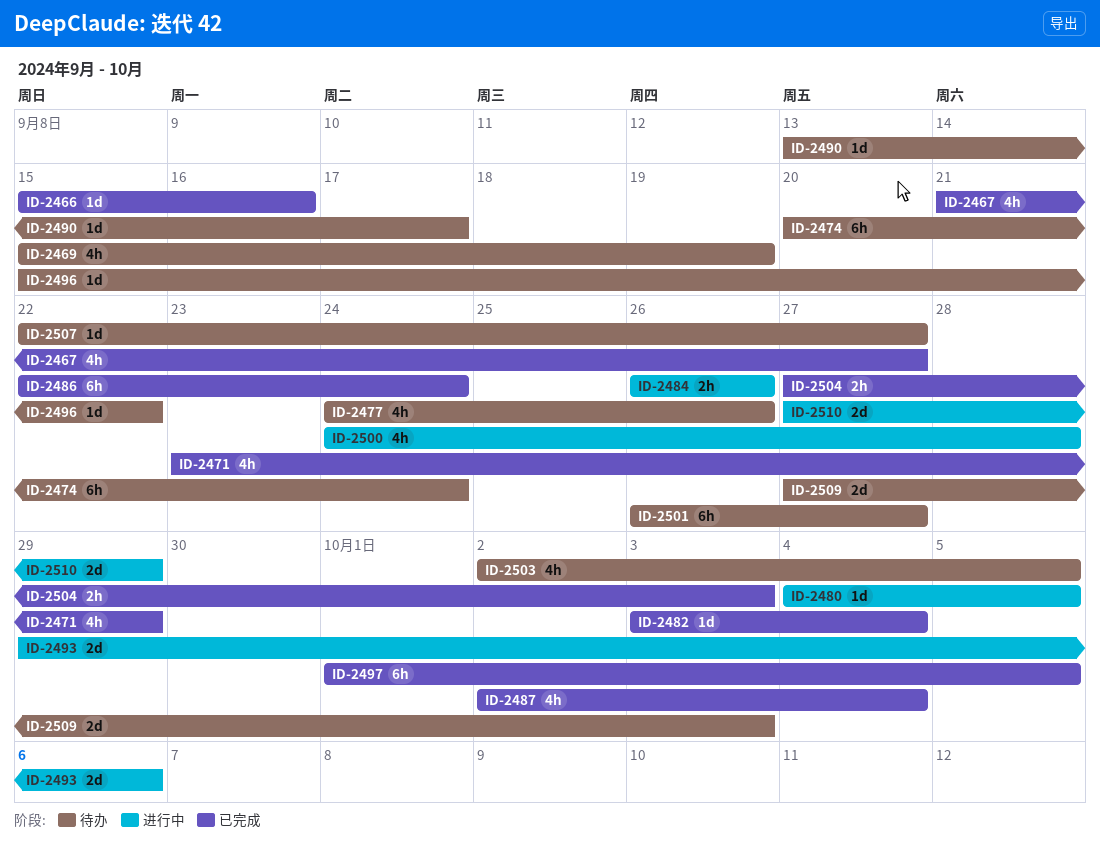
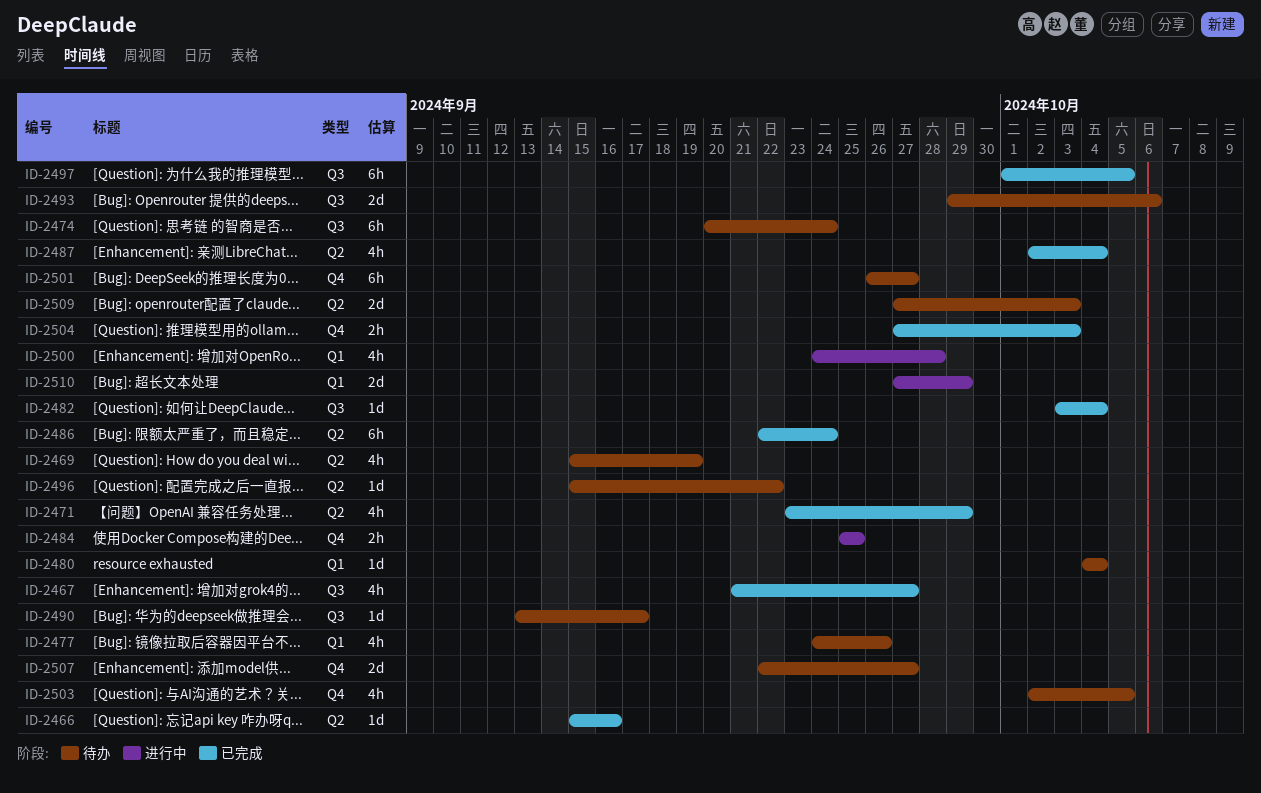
ID-2480, status: 进行中 -> 待办
ID-2480, due: Oct 5 -> Oct 4
ID-2484, start: Sep 26 -> Sep 25
ID-2484, due: Sep 26 -> Sep 25
ID-2493, status: 进行中 -> 待办
ID-2507, estimate: 1d -> 2d

